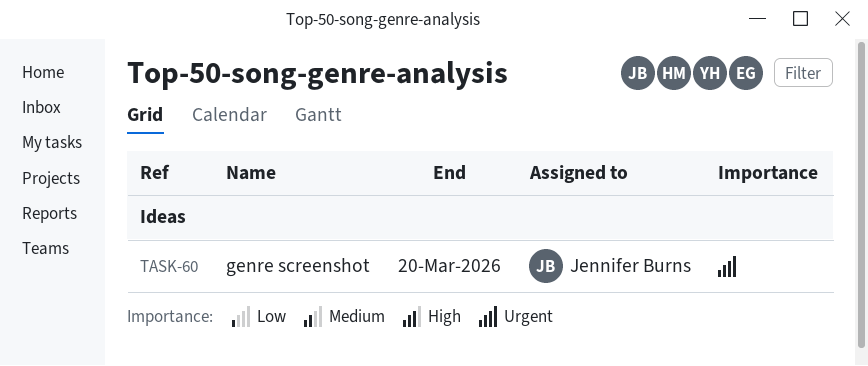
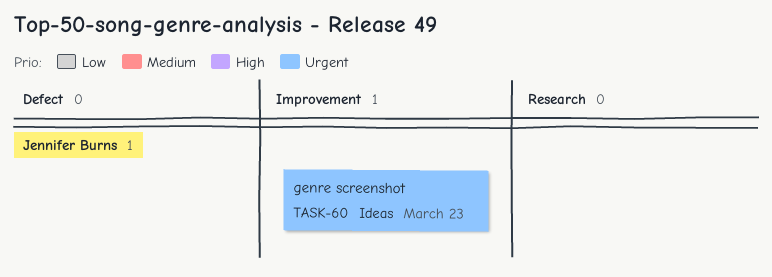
TASK-60, due: Mar 20 -> Mar 23

